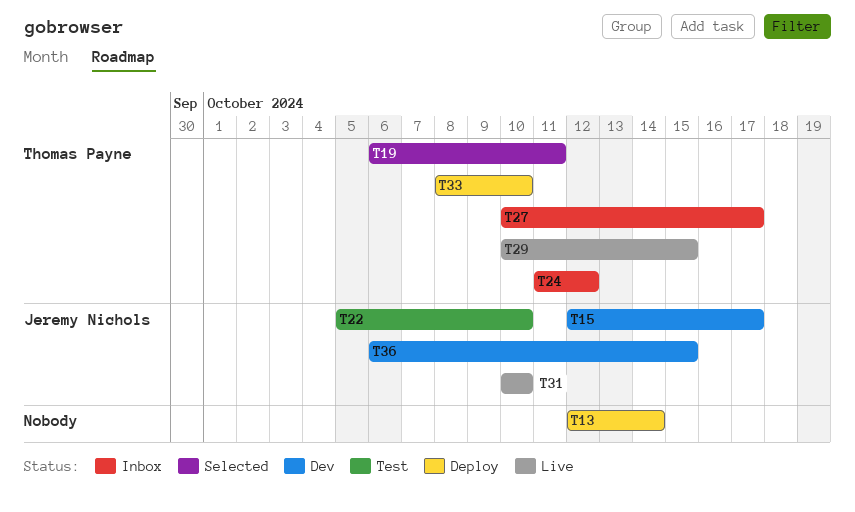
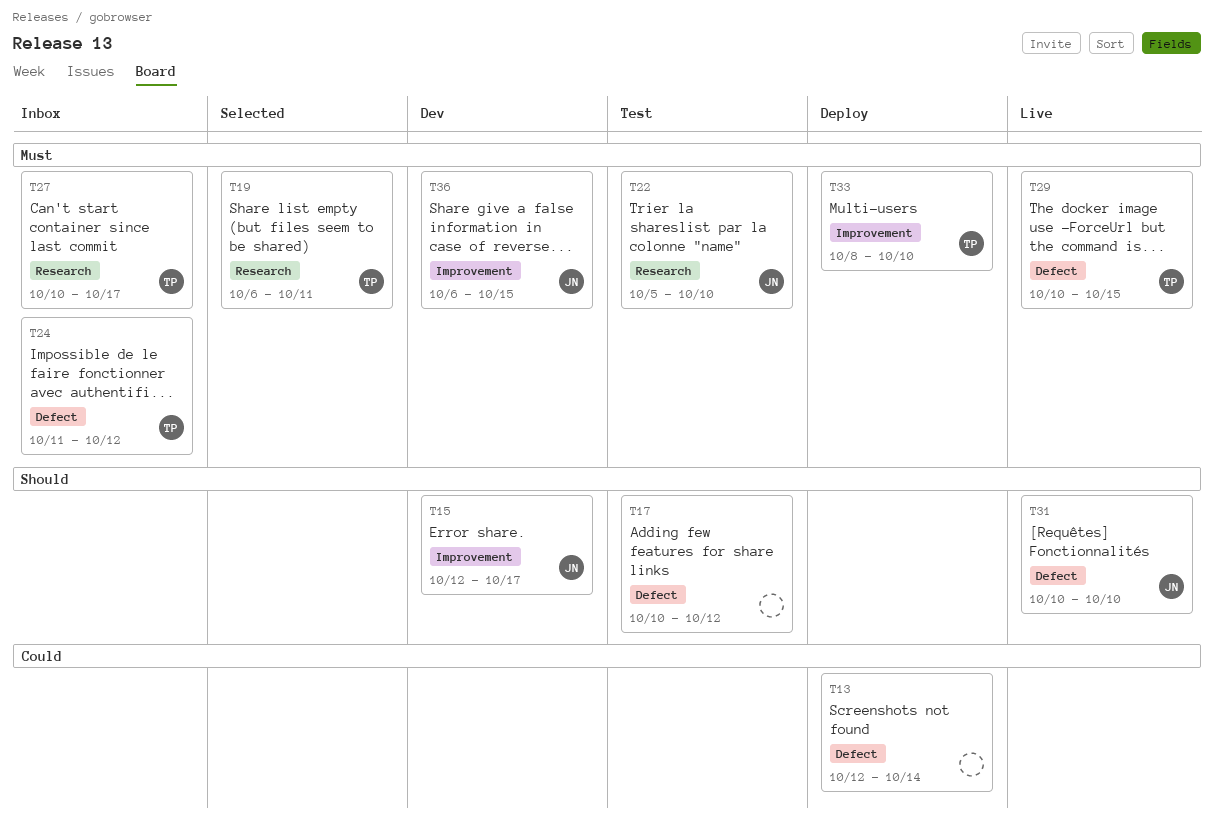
T17: none -> present

